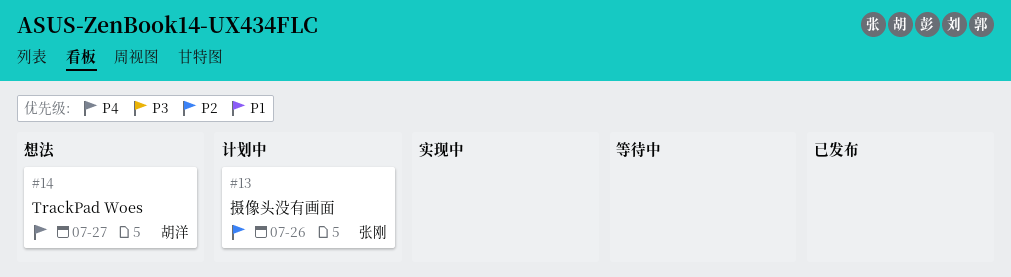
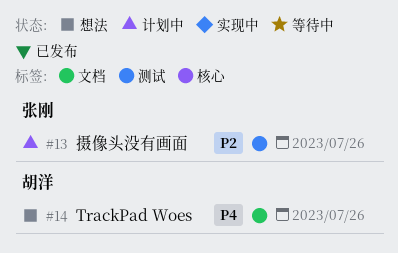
#14, due: Jul 27 -> Jul 26

